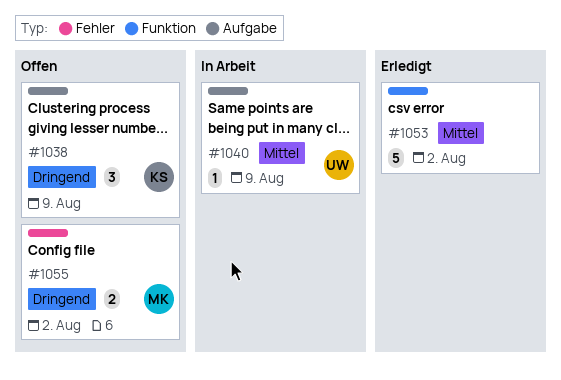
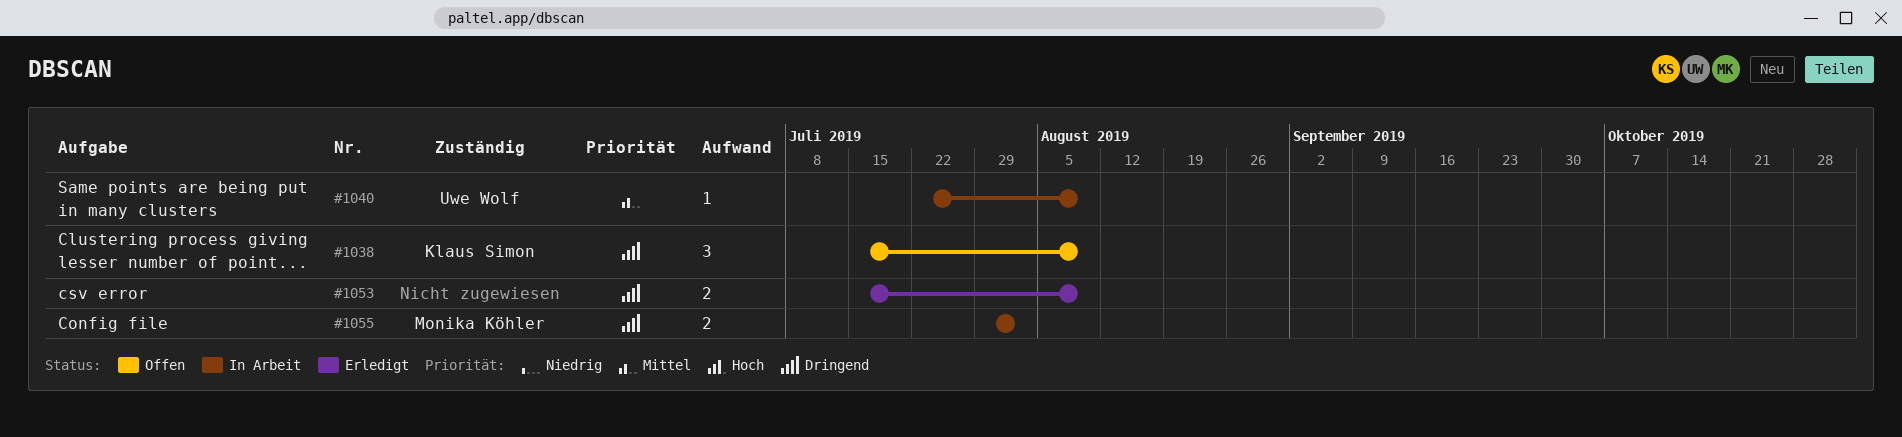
#1053, priority: Mittel -> Dringend
#1053, estimate: 5 -> 2
#1053, due: Aug 2 -> Aug 9
#1055, status: Offen -> In Arbeit

